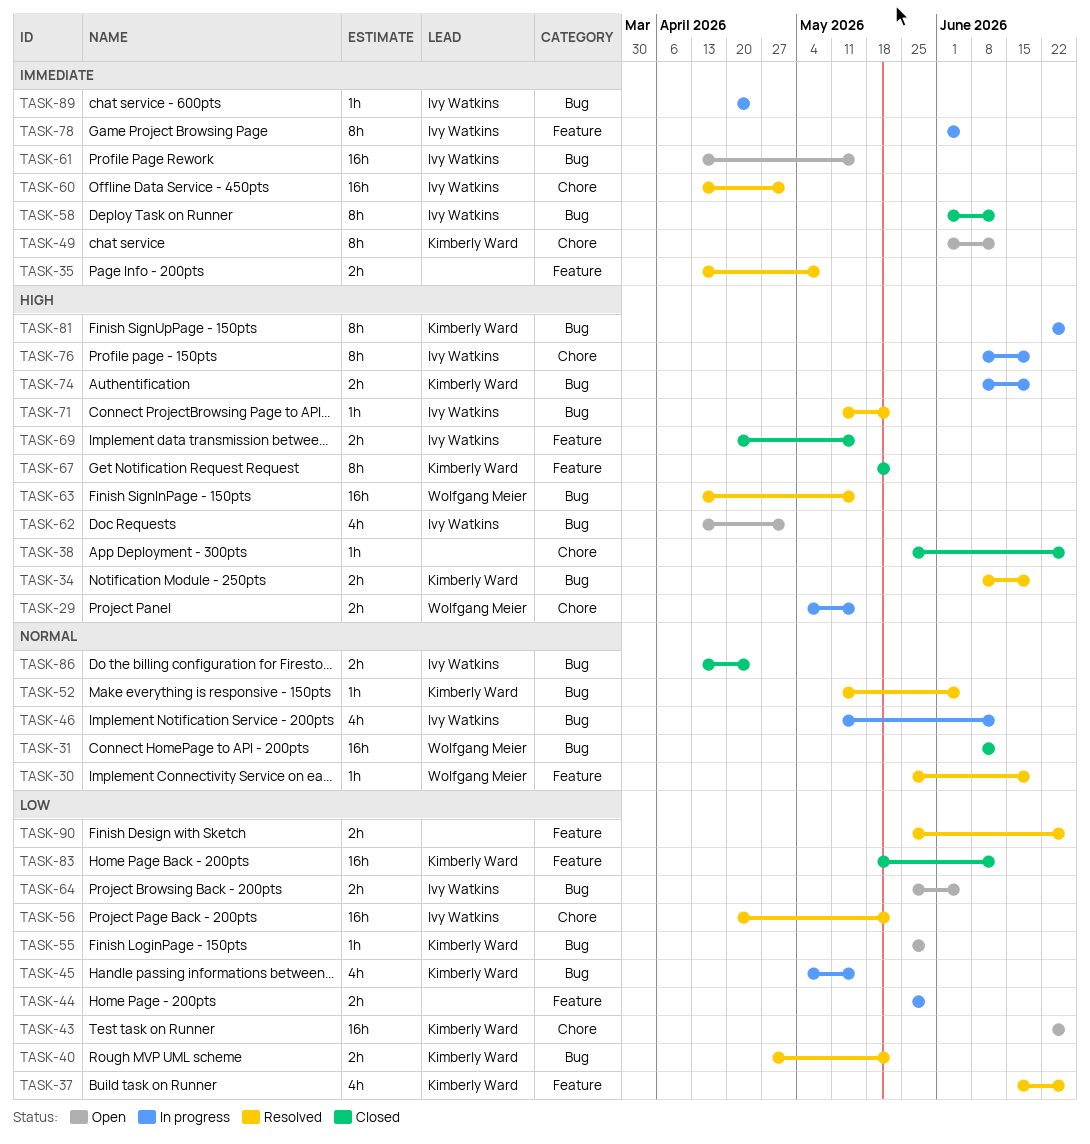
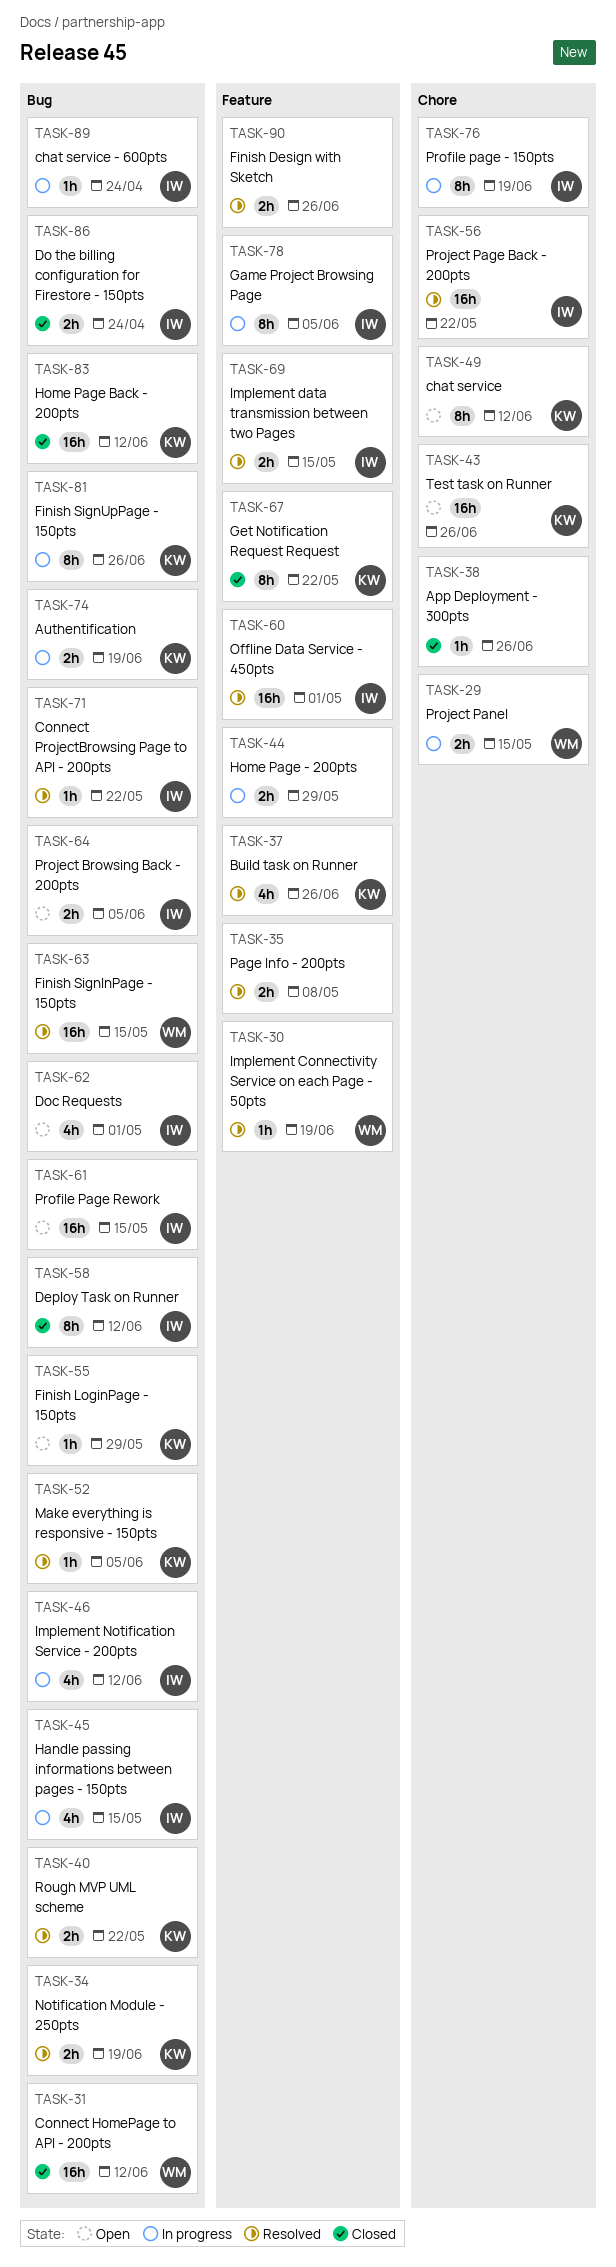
TASK-45, owner: Kimberly Ward -> Ivy Watkins
TASK-60, label: Chore -> Feature
TASK-69, status: Closed -> Resolved
TASK-83, label: Feature -> Bug

